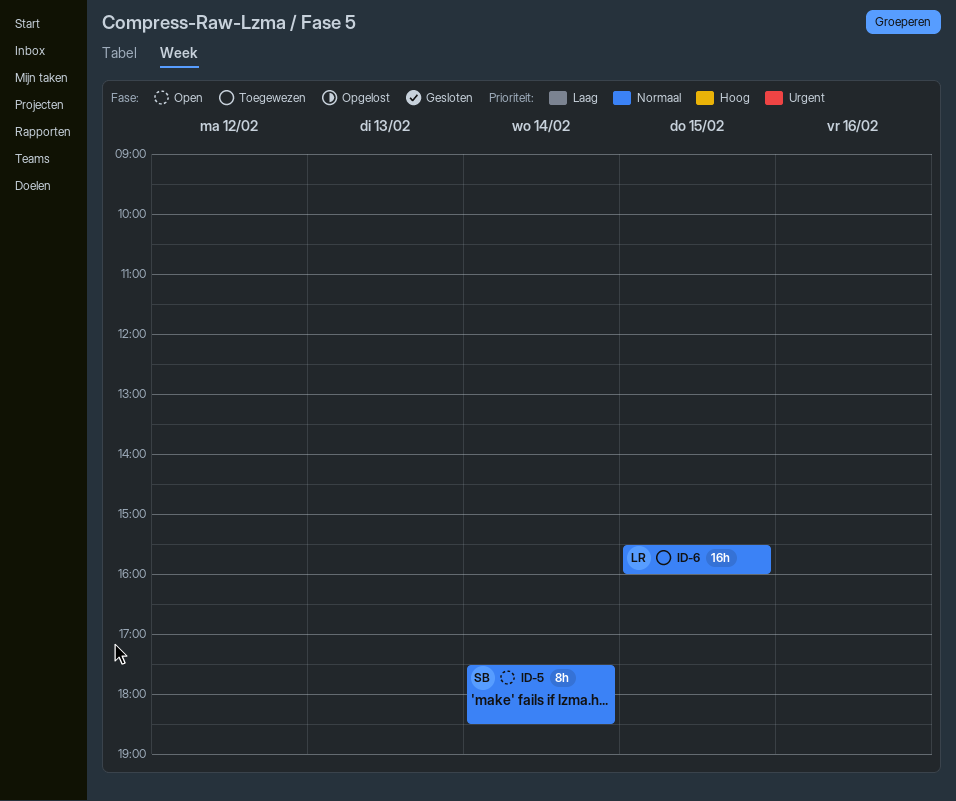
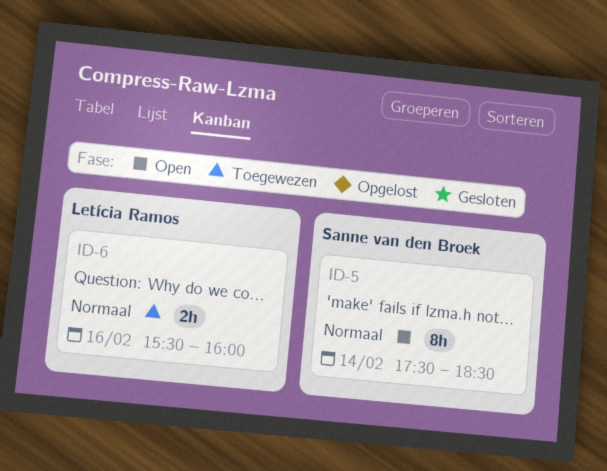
ID-6, estimate: 16h -> 2h
ID-6, day: Feb 15 -> Feb 16

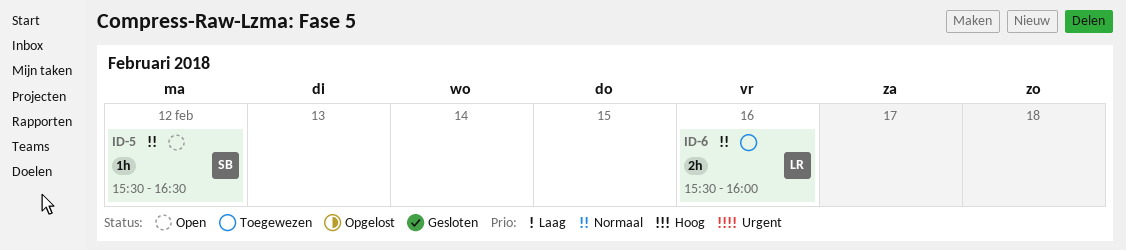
ID-5, estimate: 8h -> 1h
ID-5, day: Feb 14 -> Feb 12
ID-5, begins: 17:30 -> 15:30
ID-5, ends: 18:30 -> 16:30

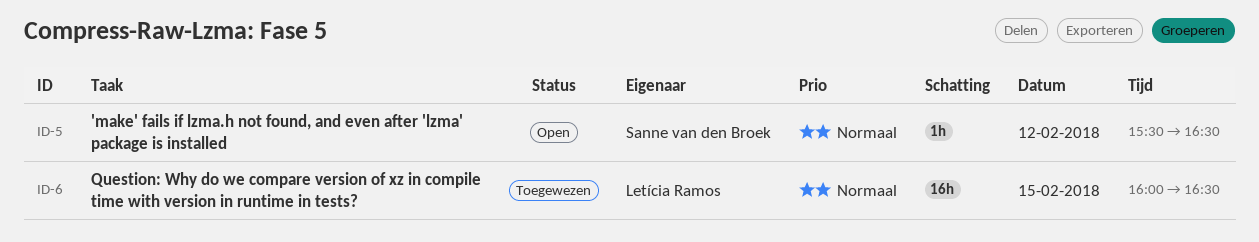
ID-6, estimate: 2h -> 16h
ID-6, day: Feb 16 -> Feb 15
ID-6, begins: 15:30 -> 16:00
ID-6, ends: 16:00 -> 16:30

